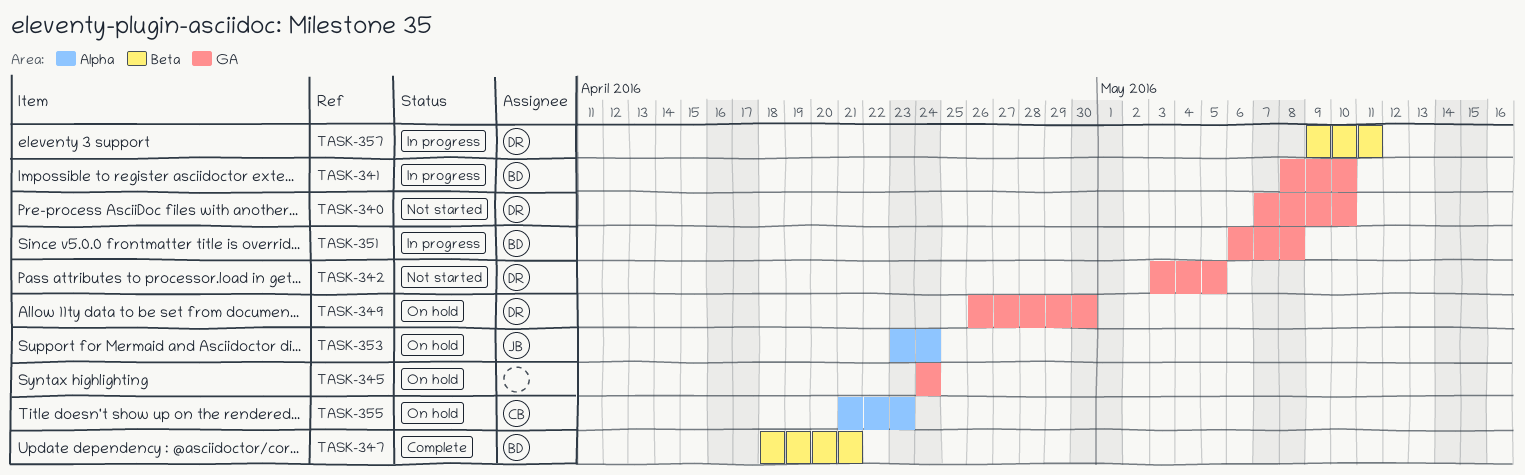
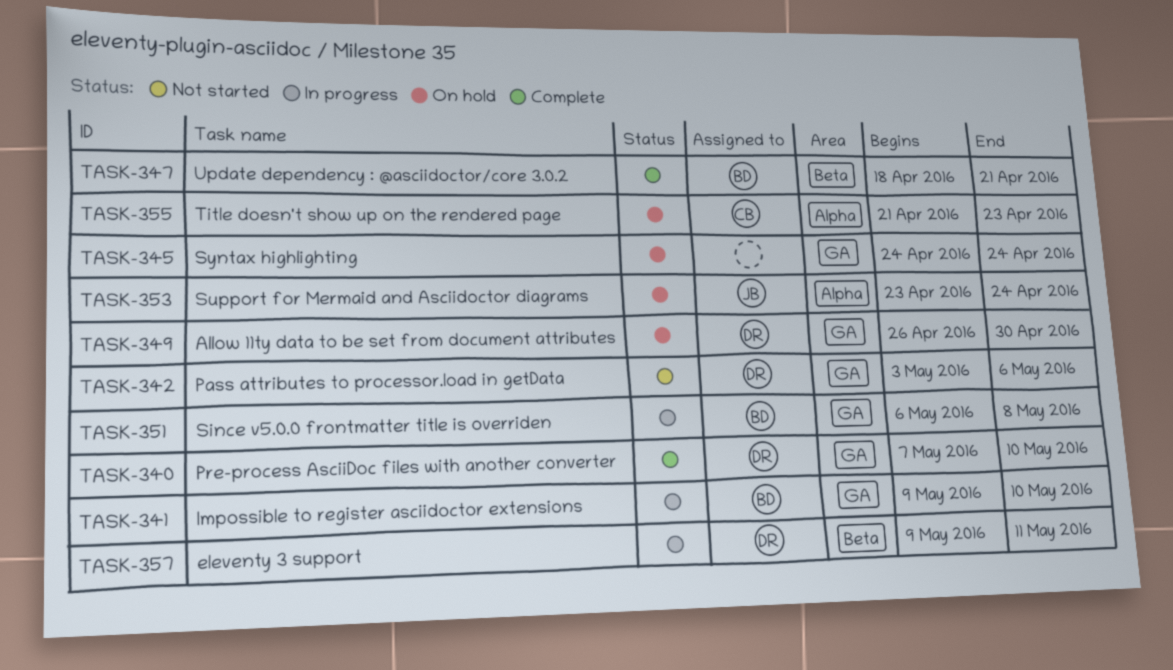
TASK-340, status: Not started -> Complete
TASK-341, start: May 8 -> May 9
TASK-342, due: May 5 -> May 6

